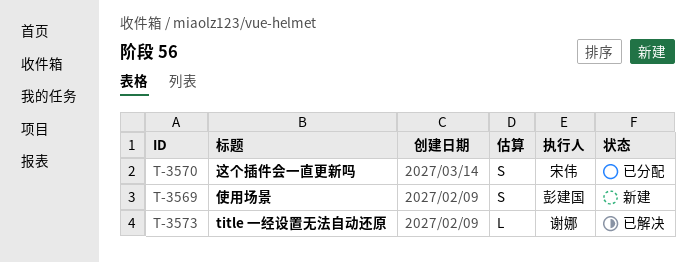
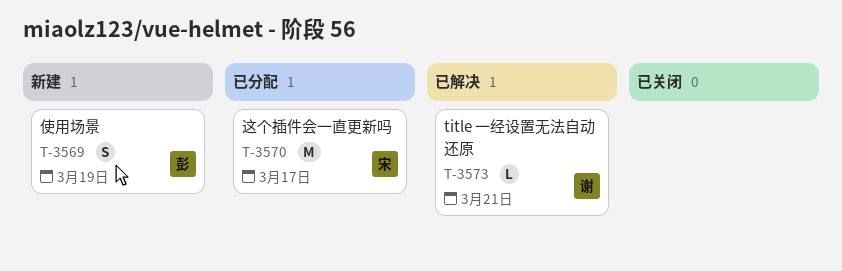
T-3570, estimate: S -> M

